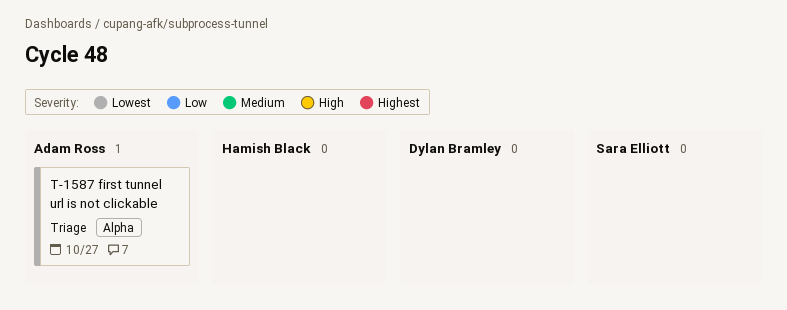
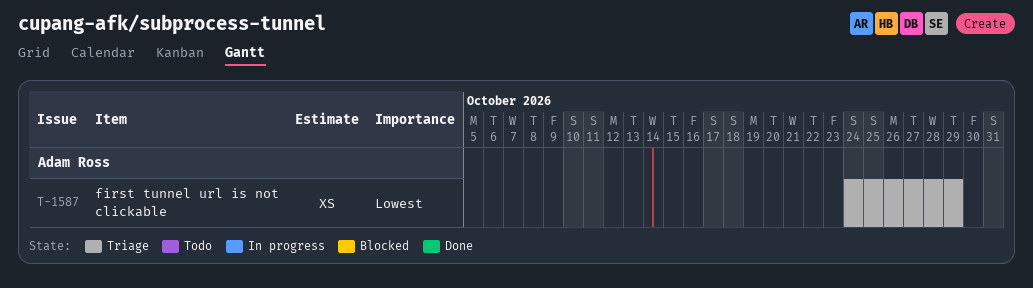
T-1587, due: Oct 27 -> Oct 29

